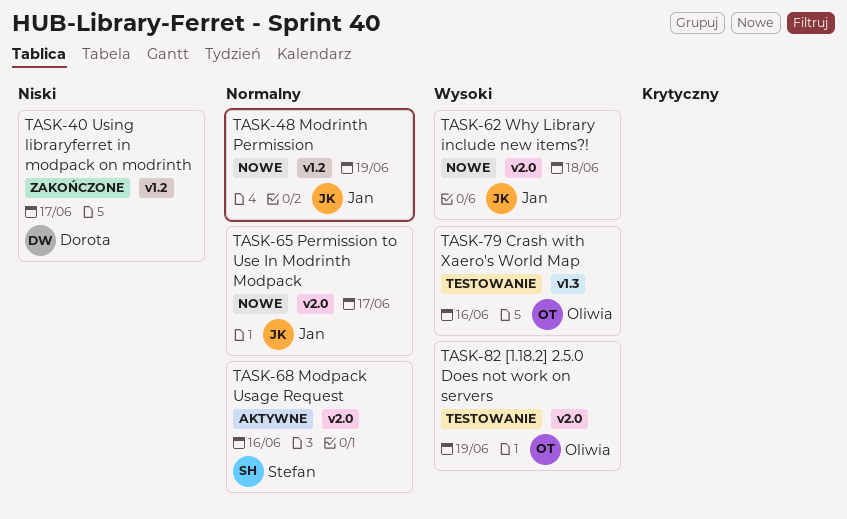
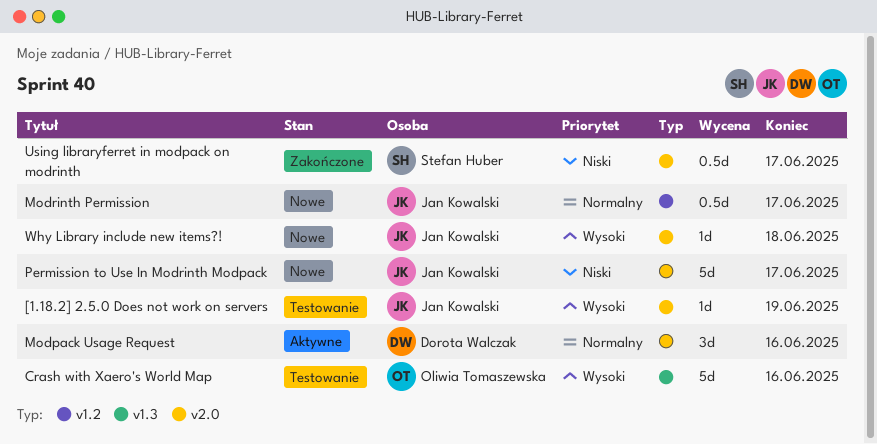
[1.18.2] 2.5.0 Does not work on servers, owner: Oliwia Tomaszewska -> Jan Kowalski
Modpack Usage Request, owner: Stefan Huber -> Dorota Walczak
Modrinth Permission, due: Jun 19 -> Jun 17
Permission to Use In Modrinth Modpack, priority: Normalny -> Niski
Using libraryferret in modpack on modrinth, owner: Dorota Walczak -> Stefan Huber
Using libraryferret in modpack on modrinth, label: v1.2 -> v2.0

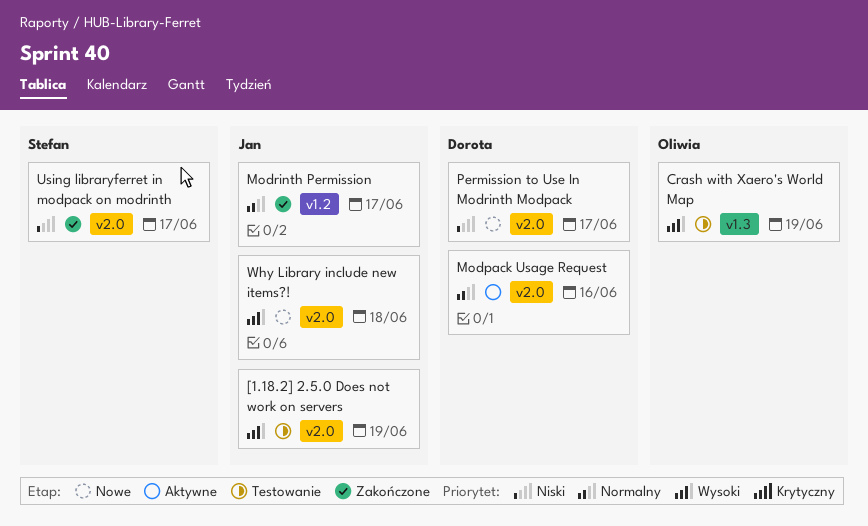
Crash with Xaero's World Map, due: Jun 16 -> Jun 19
Modrinth Permission, status: Nowe -> Zakończone
Permission to Use In Modrinth Modpack, owner: Jan Kowalski -> Dorota Walczak

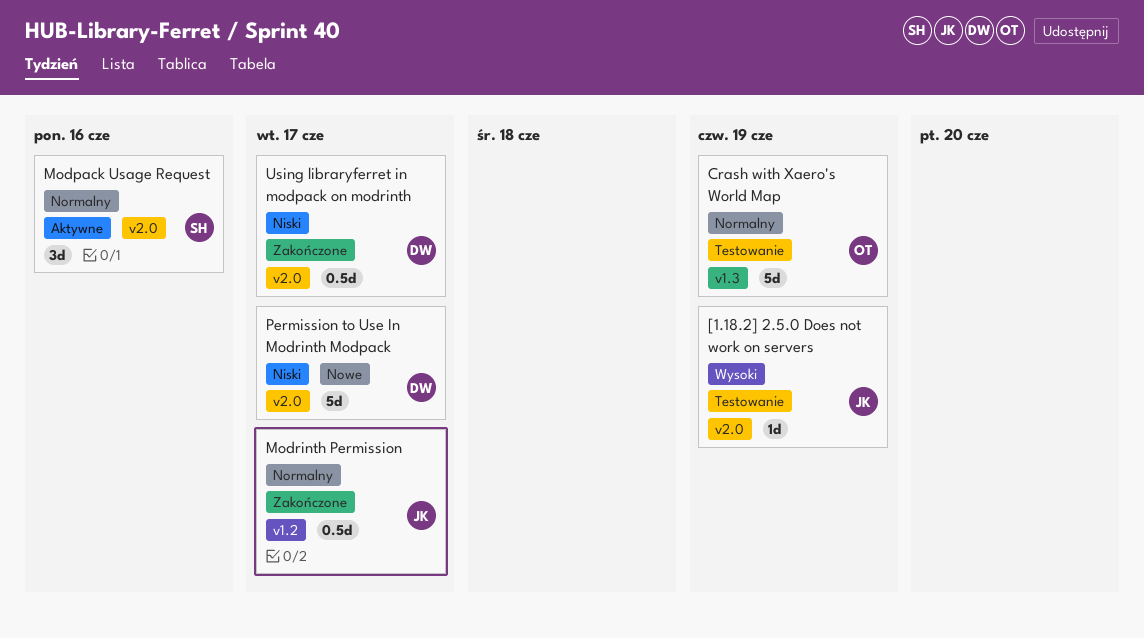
Crash with Xaero's World Map, priority: Wysoki -> Normalny
Modpack Usage Request, owner: Dorota -> Stefan
Using libraryferret in modpack on modrinth, owner: Stefan -> Dorota
Why Library include new items?!: present -> none

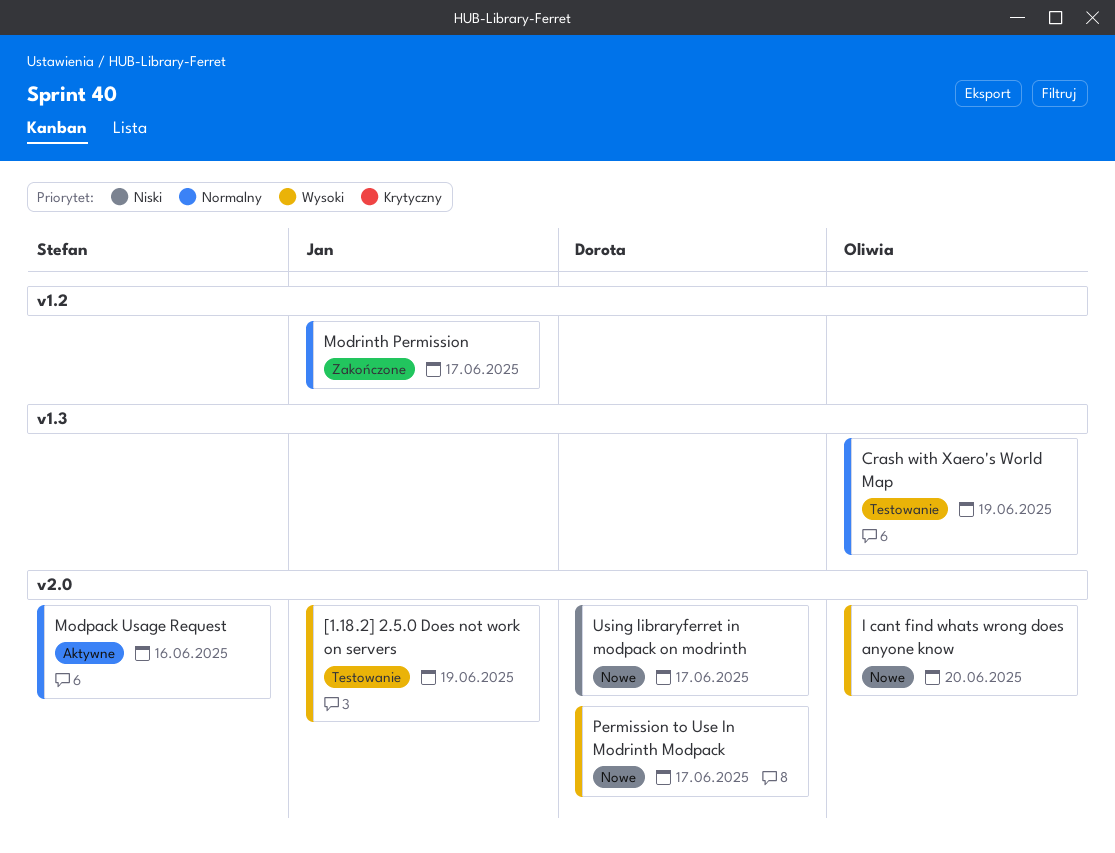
I cant find whats wrong does anyone know: none -> present
Permission to Use In Modrinth Modpack, priority: Niski -> Wysoki
Using libraryferret in modpack on modrinth, status: Zakończone -> Nowe

